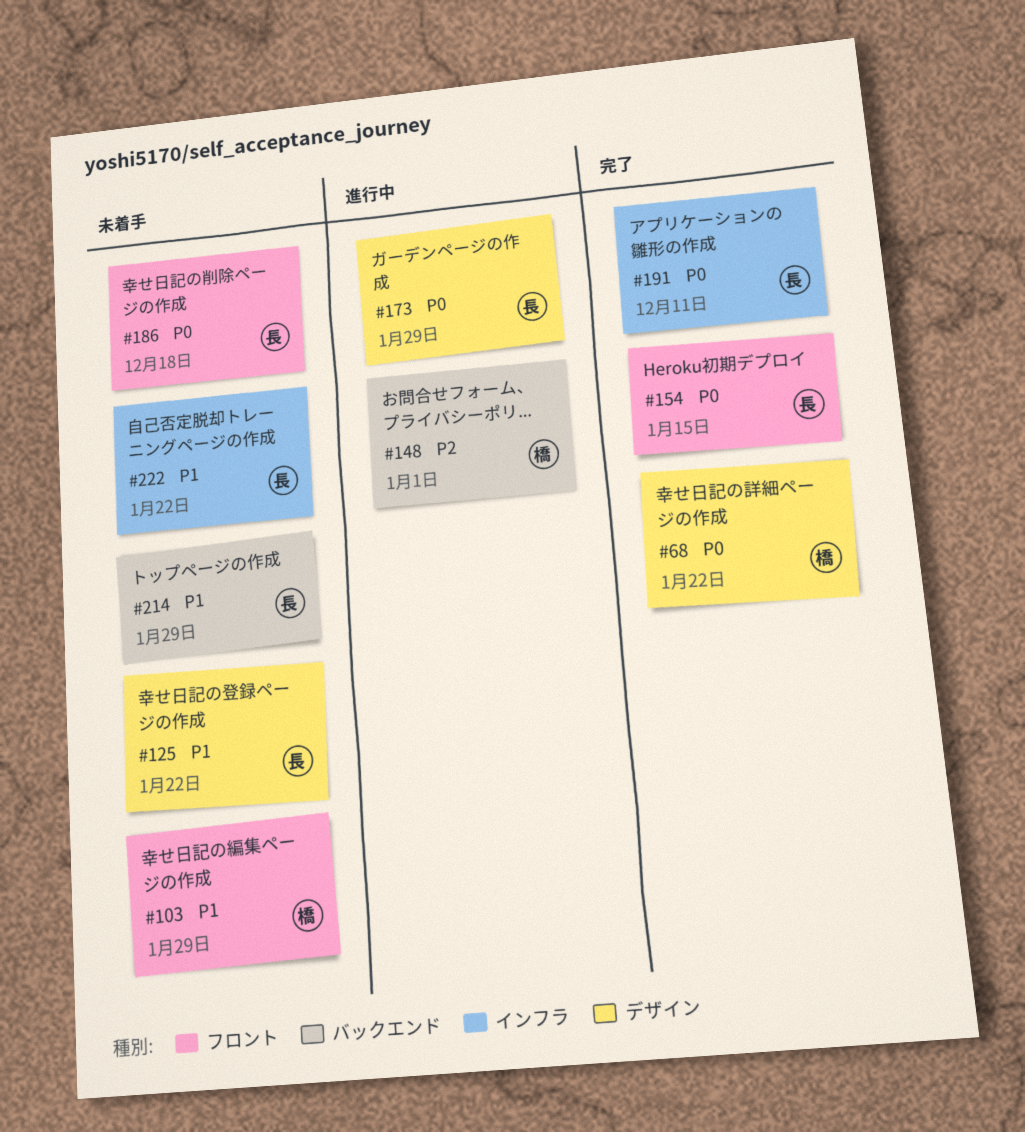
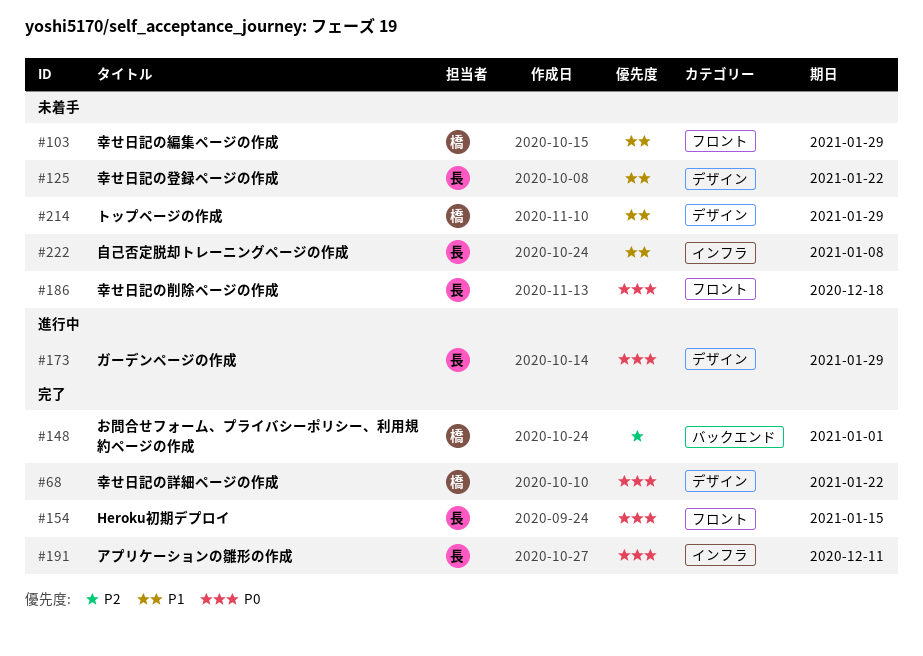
#148, status: 進行中 -> 完了
#214, owner: 長 -> 橋
#214, label: バックエンド -> デザイン
#222, due: Jan 22 -> Jan 8

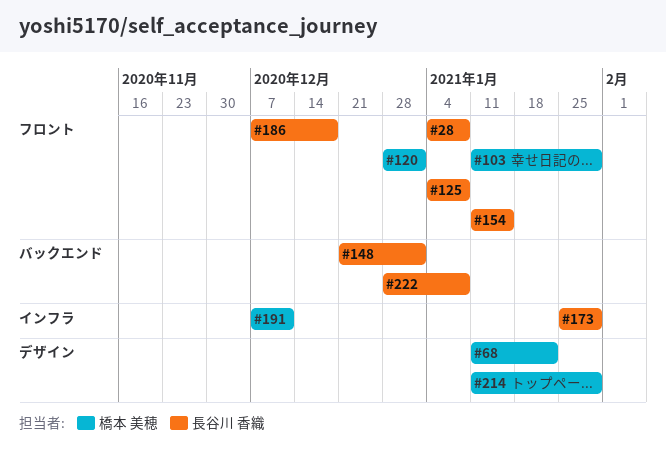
#28: none -> present
#120: none -> present
#125, label: デザイン -> フロント
#125, due: Jan 22 -> Jan 8
#148, owner: 橋本 美穂 -> 長谷川 香織
#173, label: デザイン -> インフラ
#191, owner: 長谷川 香織 -> 橋本 美穂
#222, label: インフラ -> バックエンド

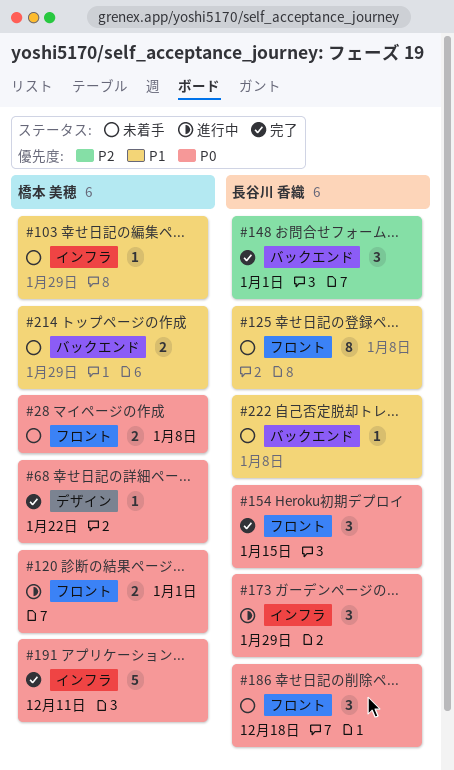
#28, owner: 長谷川 香織 -> 橋本 美穂
#103, label: フロント -> インフラ
#214, label: デザイン -> バックエンド

